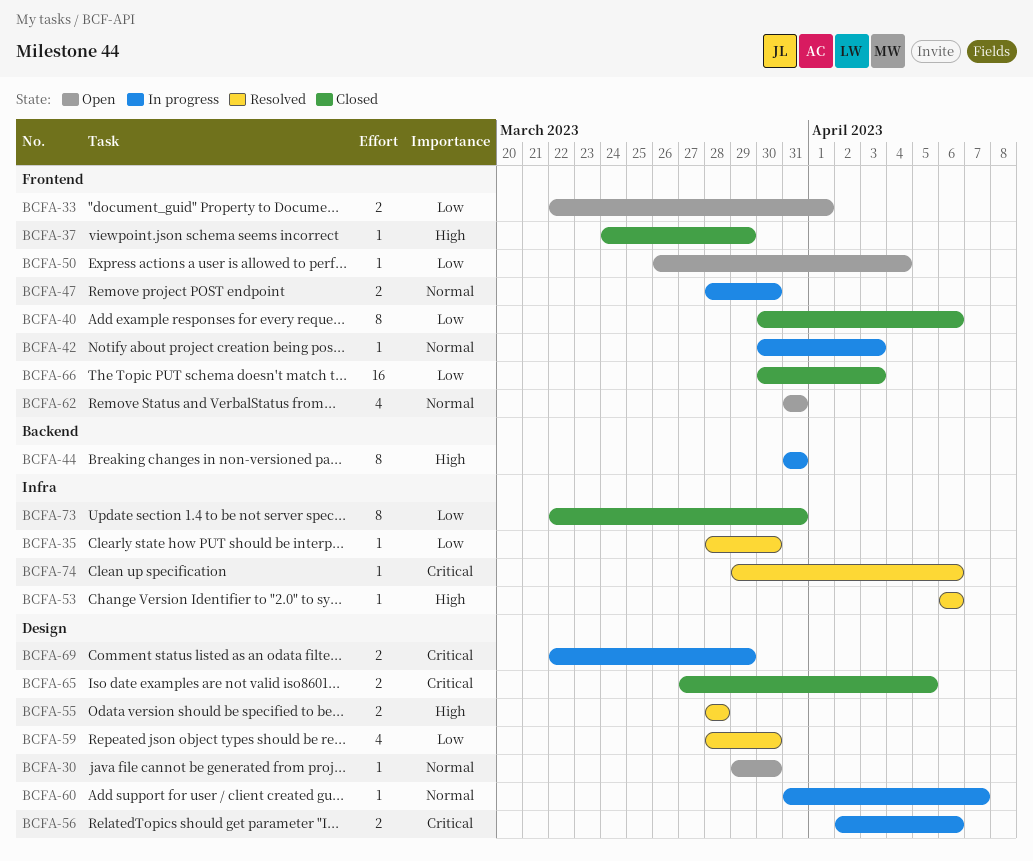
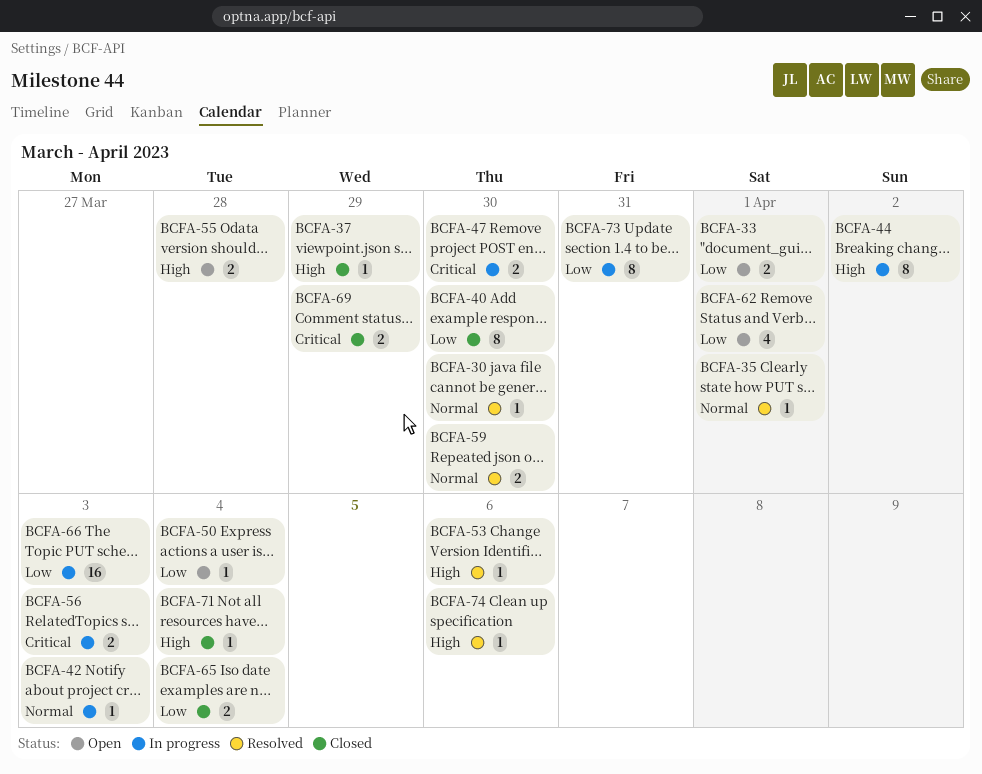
BCFA-30, status: Open -> Resolved
BCFA-35, priority: Low -> Normal
BCFA-35, due: Mar 30 -> Apr 1
BCFA-40, due: Apr 6 -> Mar 30
BCFA-44, due: Mar 31 -> Apr 2
BCFA-47, priority: Normal -> Critical
BCFA-55, status: Resolved -> Open
BCFA-56, due: Apr 6 -> Apr 3
BCFA-59, priority: Low -> Normal
BCFA-59, estimate: 4 -> 2
BCFA-60: present -> none
BCFA-62, priority: Normal -> Low
BCFA-62, due: Mar 31 -> Apr 1
BCFA-65, priority: Critical -> Low
BCFA-65, due: Apr 5 -> Apr 4
BCFA-66, status: Closed -> In progress
BCFA-69, status: In progress -> Closed
BCFA-71: none -> present
BCFA-73, status: Closed -> In progress
BCFA-74, priority: Critical -> High

